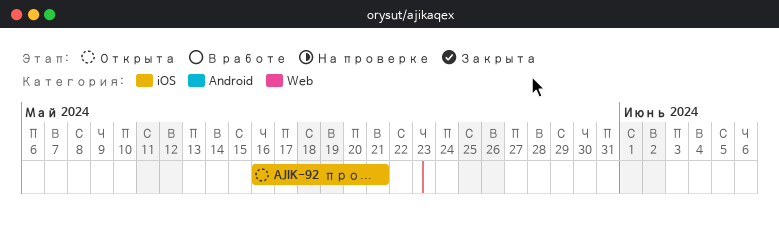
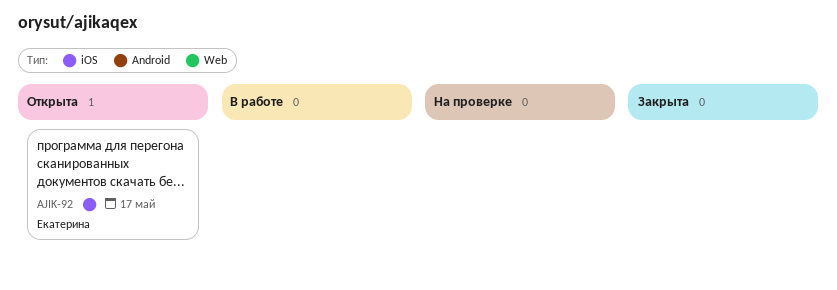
AJIK-92, due: May 21 -> May 17

